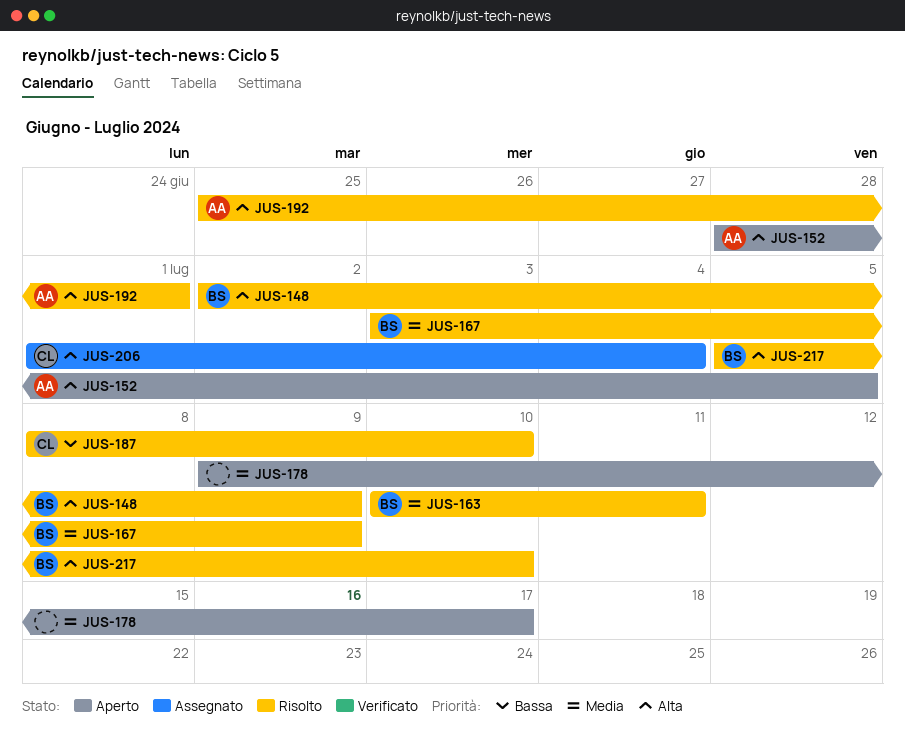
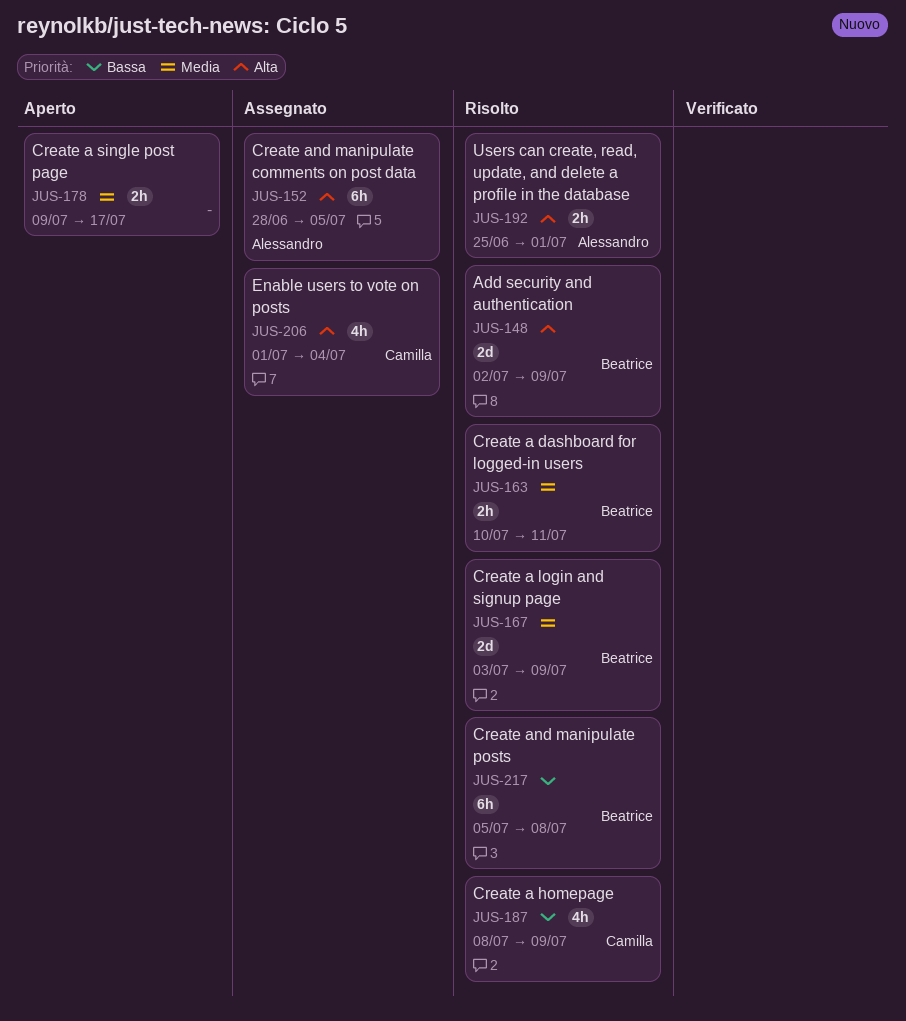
JUS-152, status: Aperto -> Assegnato
JUS-187, due: Jul 10 -> Jul 9
JUS-217, priority: Alta -> Bassa
JUS-217, due: Jul 10 -> Jul 8

